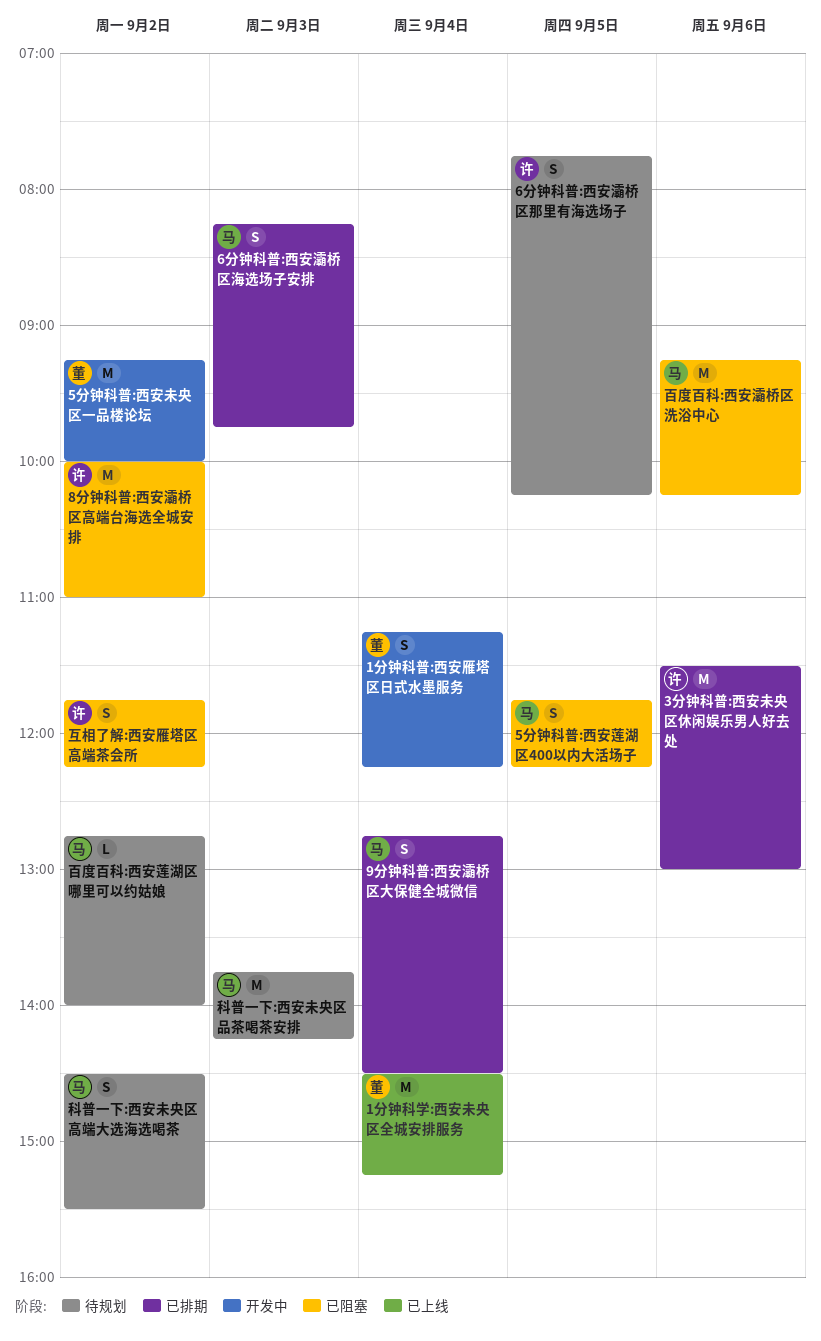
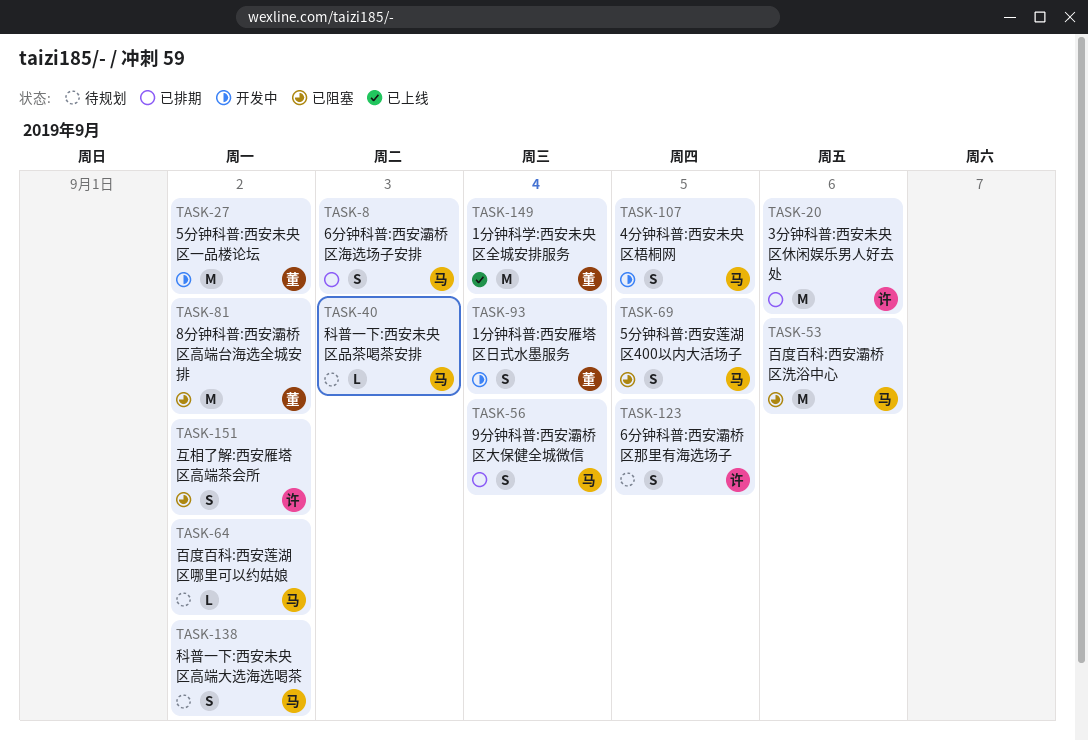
4分钟科普:西安未央区梧桐网: none -> present
8分钟科普:西安灞桥区高端台海选全城安排, owner: 许 -> 董
科普一下:西安未央区品茶喝茶安排, estimate: M -> L

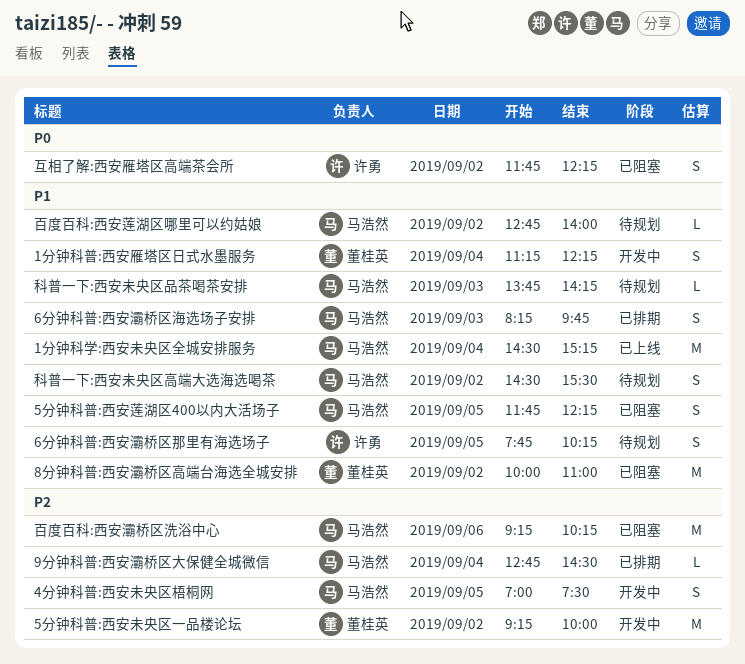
1分钟科学:西安未央区全城安排服务, owner: 董桂英 -> 马浩然
3分钟科普:西安未央区休闲娱乐男人好去处: present -> none
9分钟科普:西安灞桥区大保健全城微信, estimate: S -> L

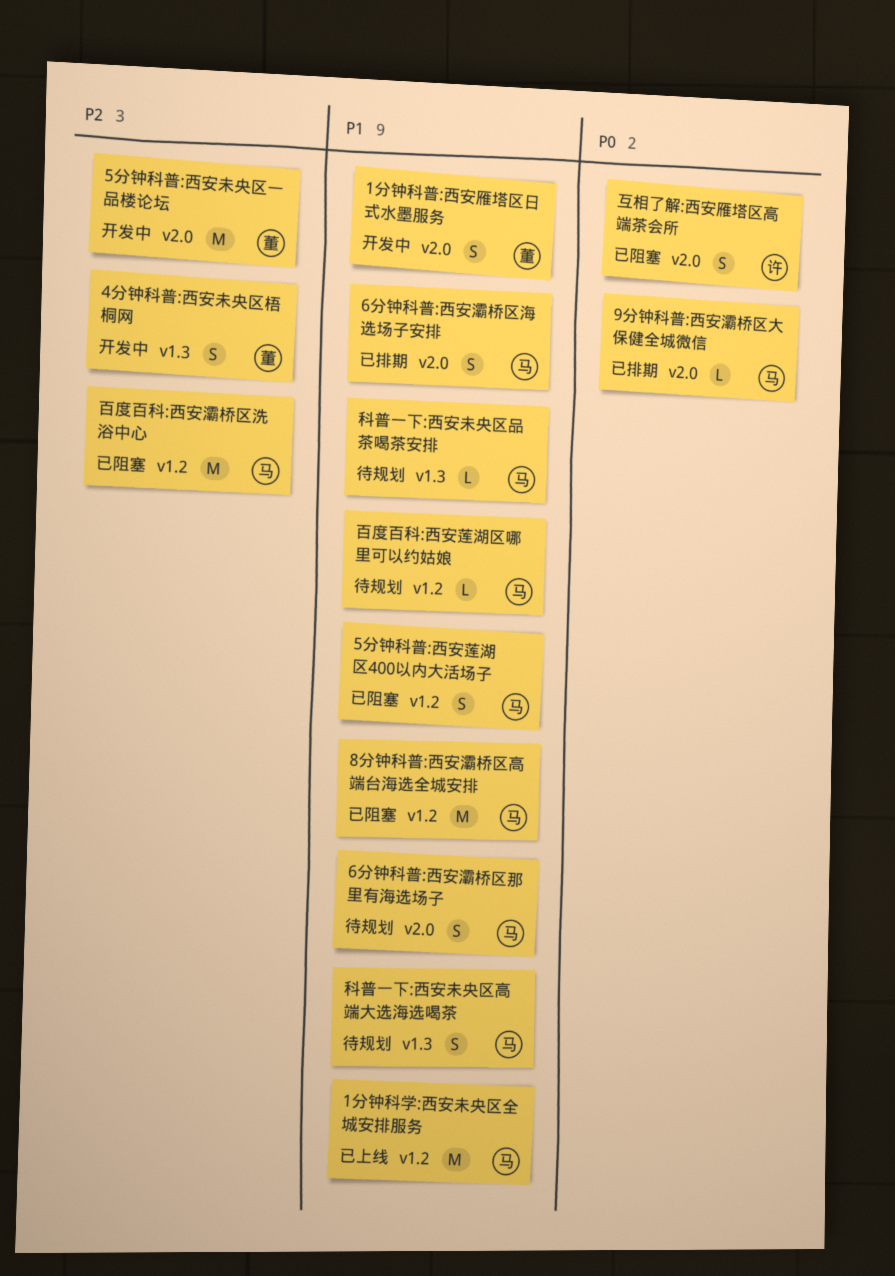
4分钟科普:西安未央区梧桐网, owner: 马浩然 -> 董桂英
6分钟科普:西安灞桥区那里有海选场子, owner: 许勇 -> 马浩然
8分钟科普:西安灞桥区高端台海选全城安排, owner: 董桂英 -> 马浩然
9分钟科普:西安灞桥区大保健全城微信, priority: P2 -> P0

